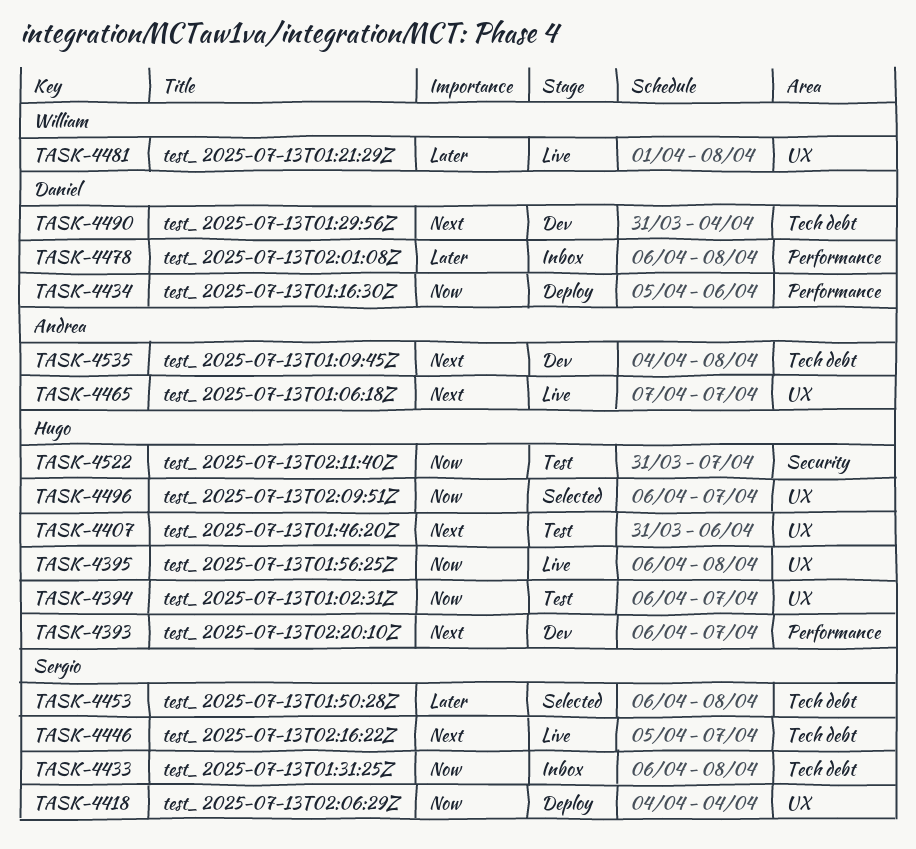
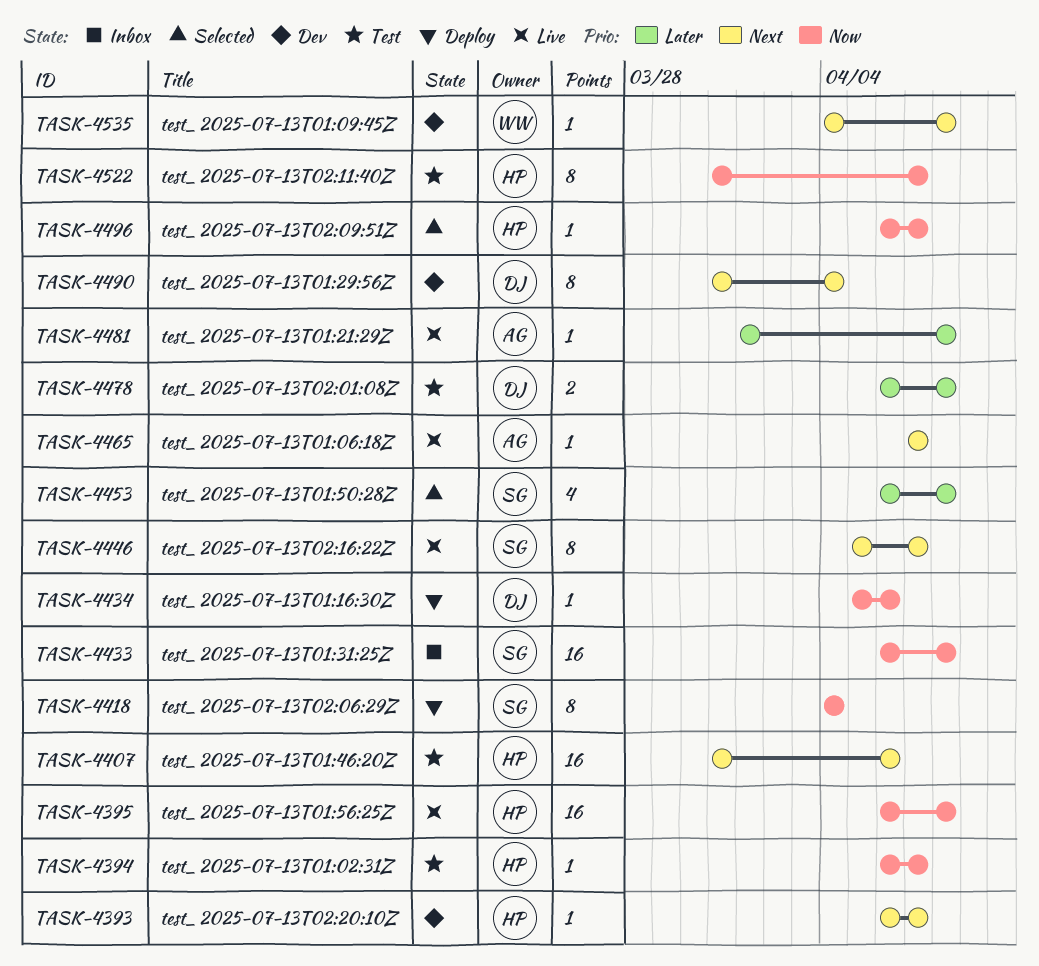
TASK-4478, status: Inbox -> Test
TASK-4481, owner: William -> Andrea
TASK-4535, owner: Andrea -> William

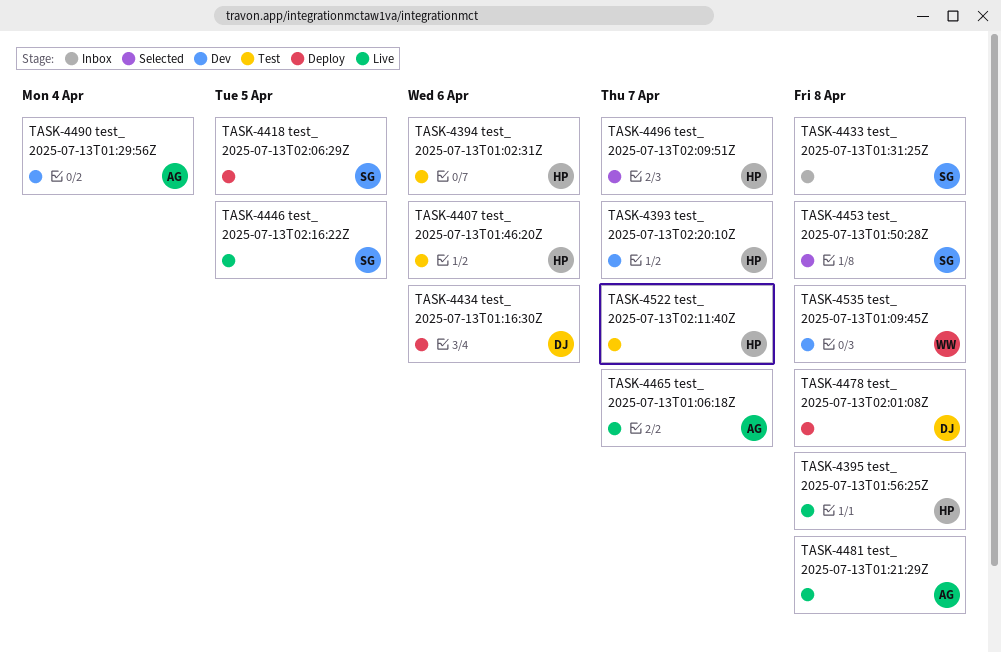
TASK-4394, due: Apr 7 -> Apr 6
TASK-4418, due: Apr 4 -> Apr 5
TASK-4446, due: Apr 7 -> Apr 5
TASK-4478, status: Test -> Deploy
TASK-4490, owner: DJ -> AG

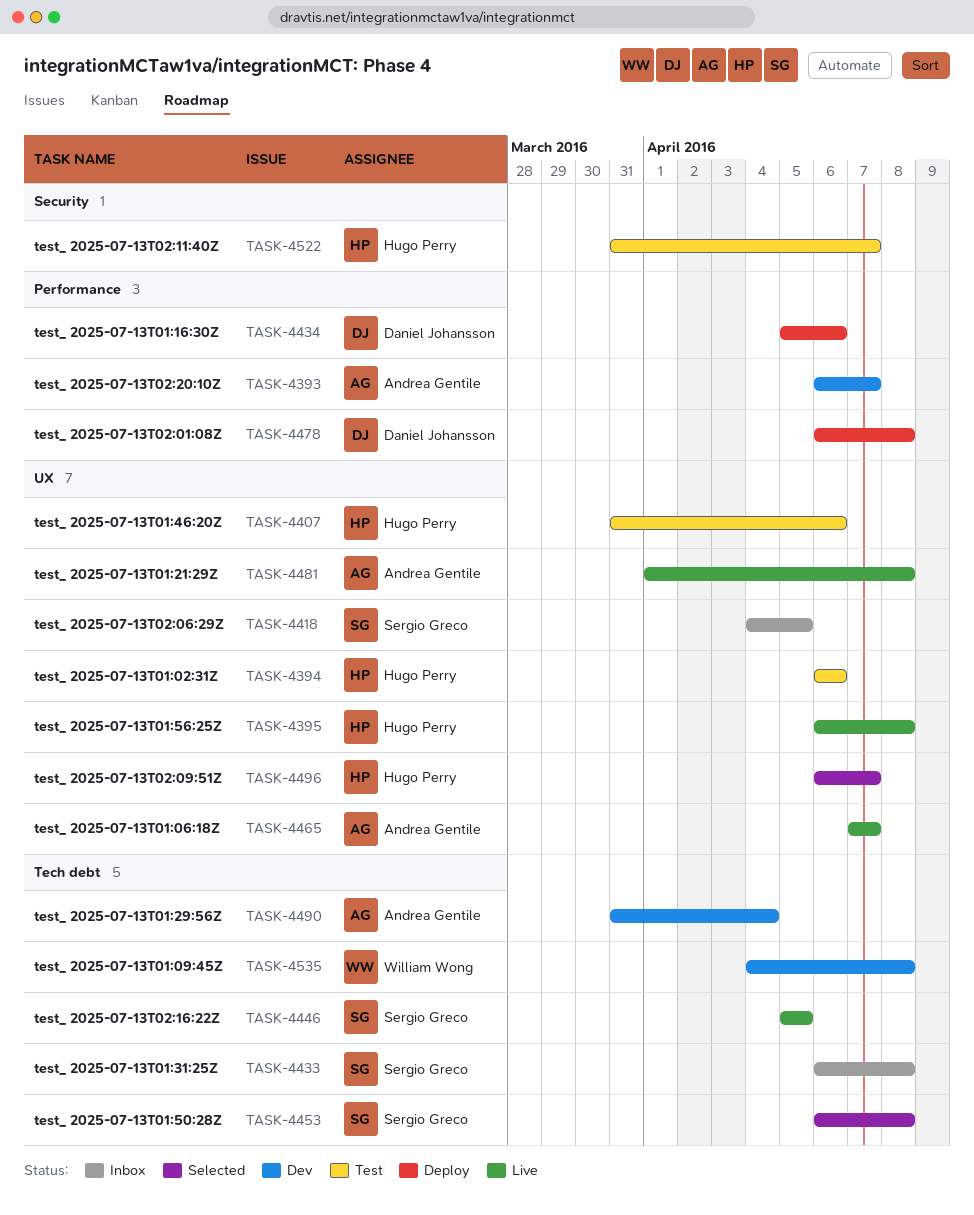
TASK-4393, owner: Hugo Perry -> Andrea Gentile
TASK-4418, status: Deploy -> Inbox

